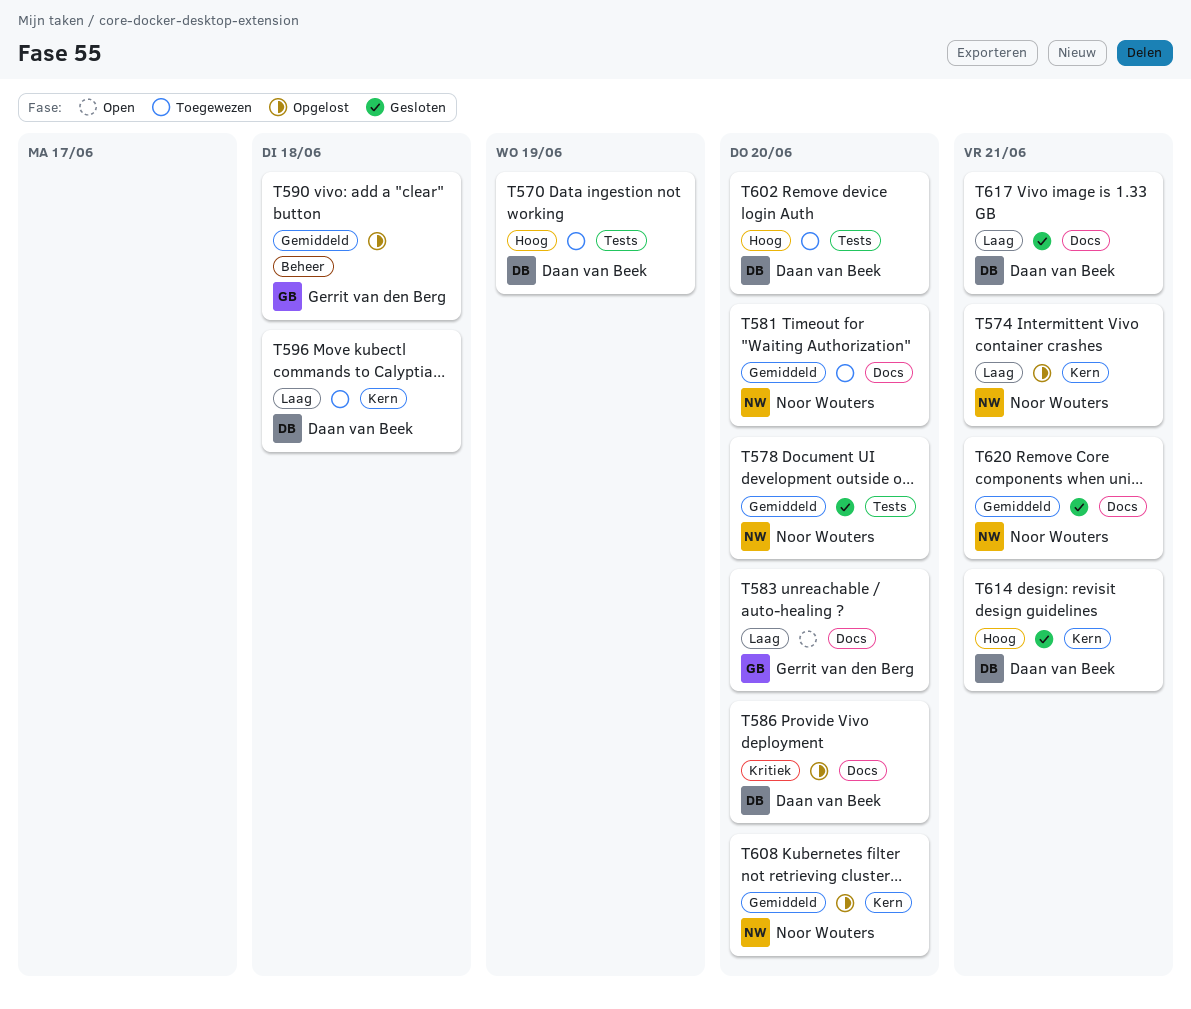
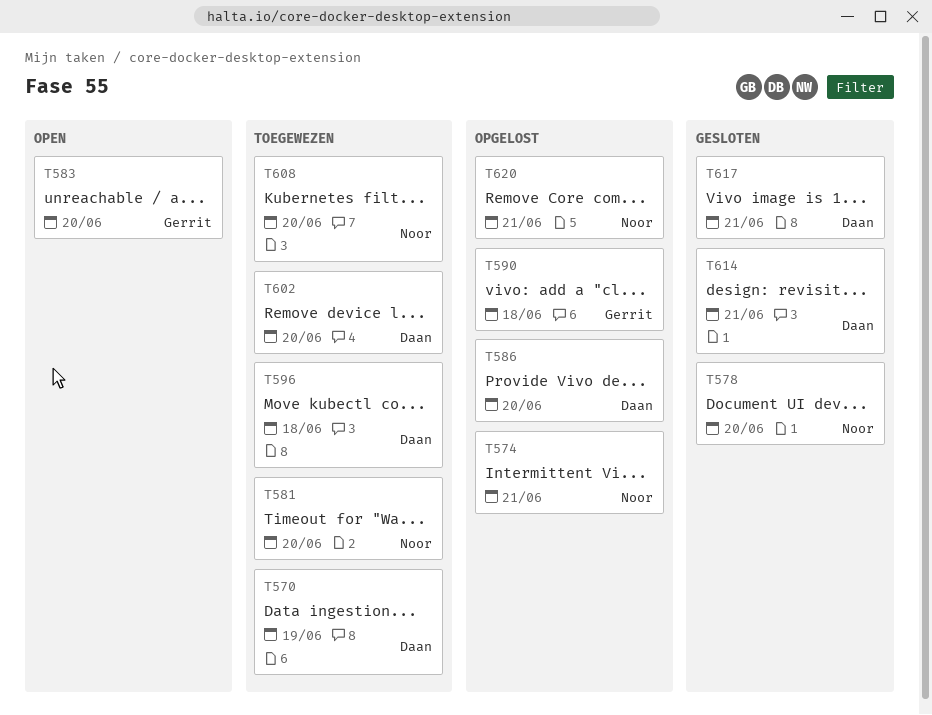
T608, status: Opgelost -> Toegewezen
T620, status: Gesloten -> Opgelost

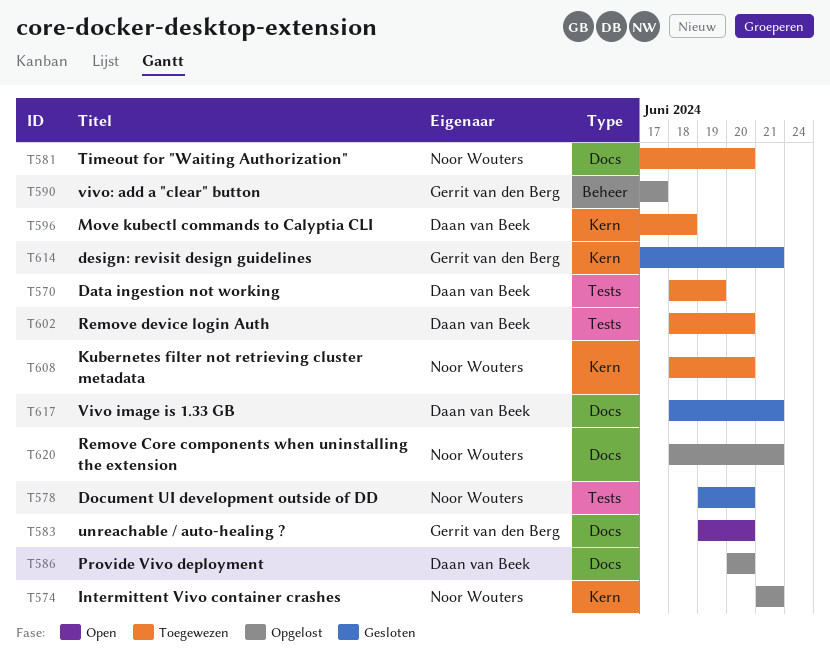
T590, due: Jun 18 -> Jun 17
T614, owner: Daan van Beek -> Gerrit van den Berg

